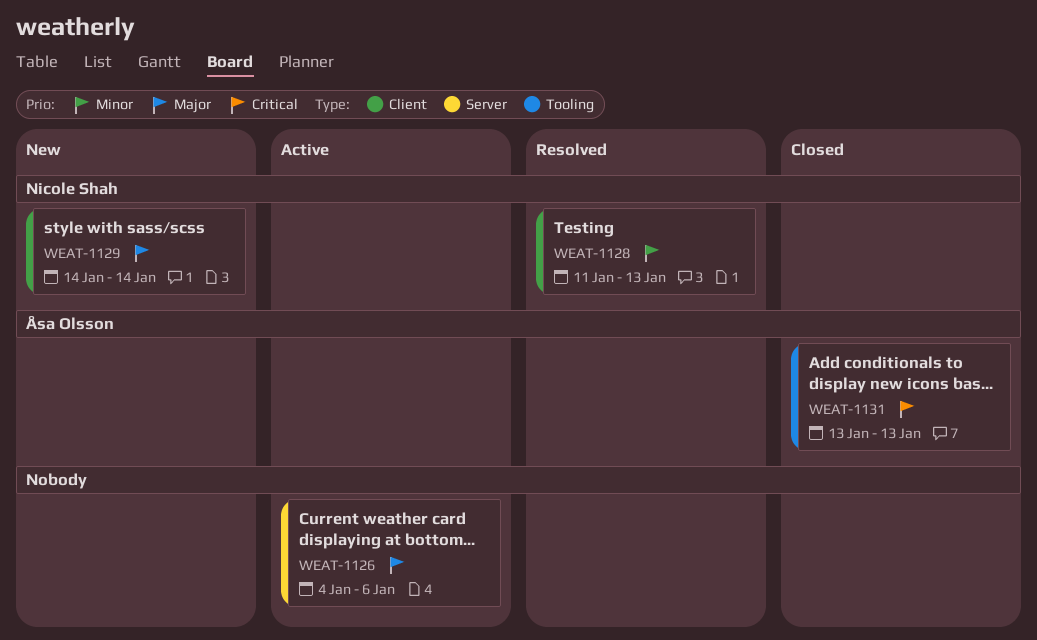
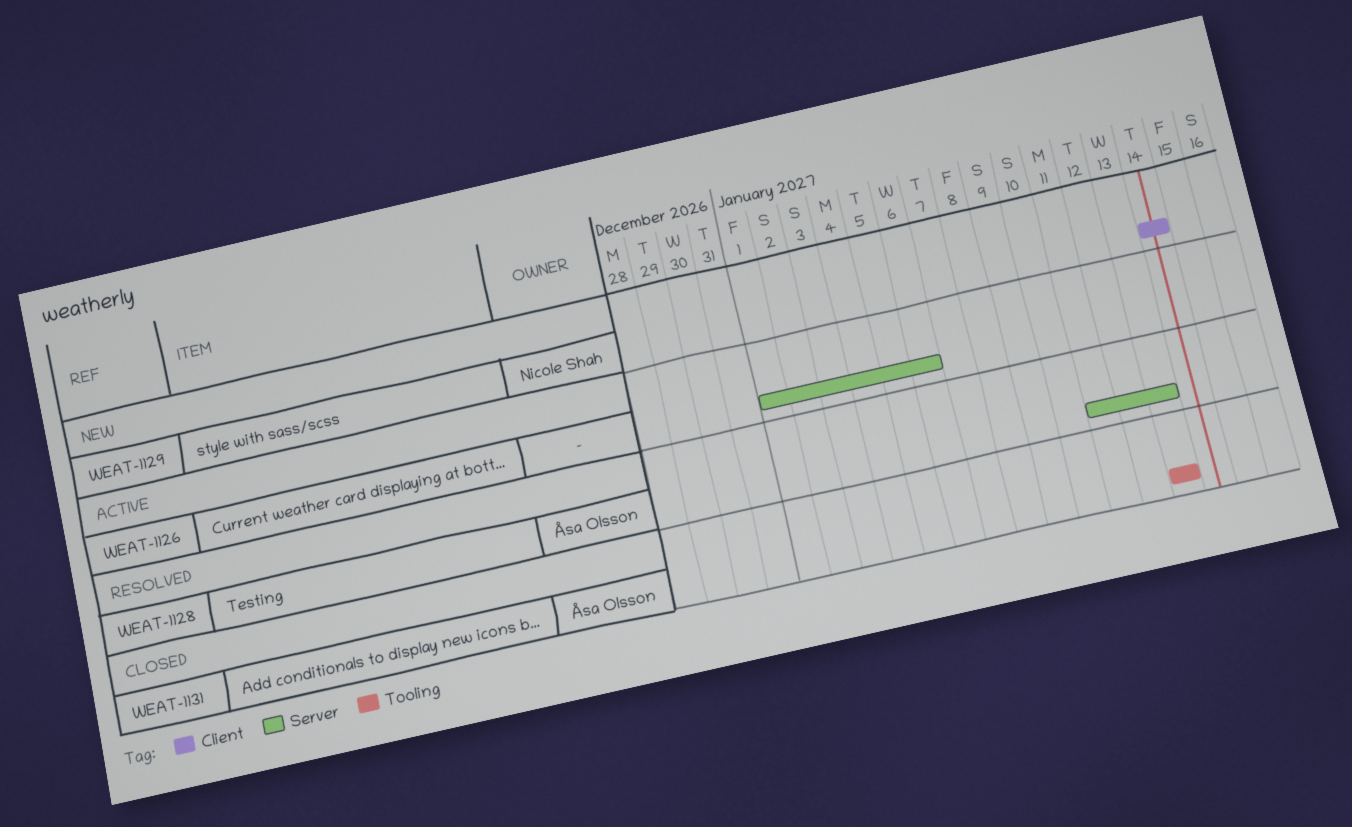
WEAT-1126, start: Jan 4 -> Jan 1
WEAT-1128, owner: Nicole Shah -> Åsa Olsson
WEAT-1128, label: Client -> Server

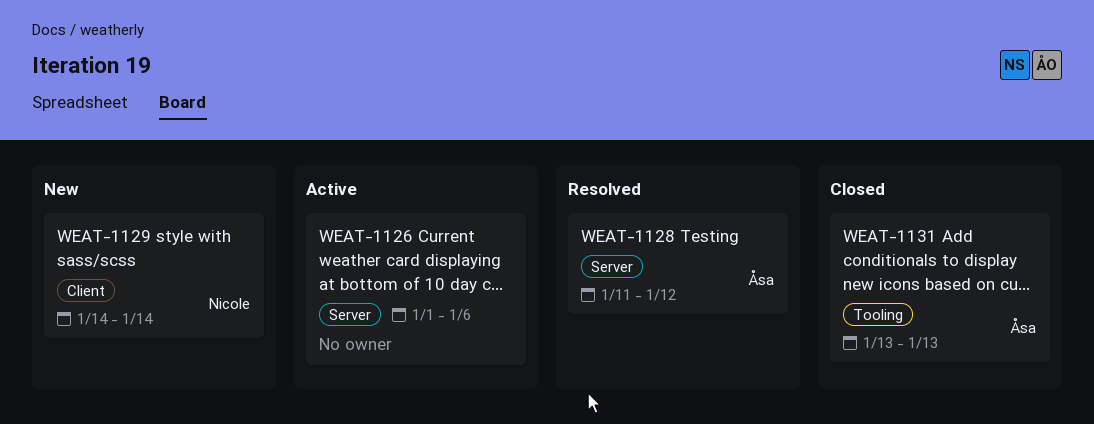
WEAT-1128, due: Jan 13 -> Jan 12

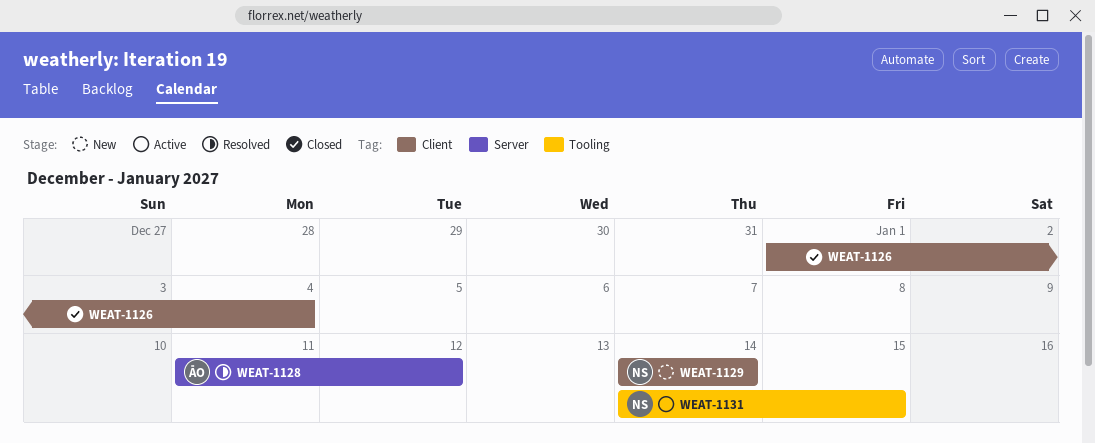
WEAT-1126, status: Active -> Closed
WEAT-1126, label: Server -> Client
WEAT-1126, due: Jan 6 -> Jan 4
WEAT-1131, status: Closed -> Active
WEAT-1131, owner: Åsa -> Nicole
WEAT-1131, start: Jan 13 -> Jan 14
WEAT-1131, due: Jan 13 -> Jan 15

